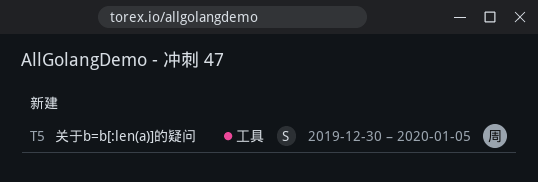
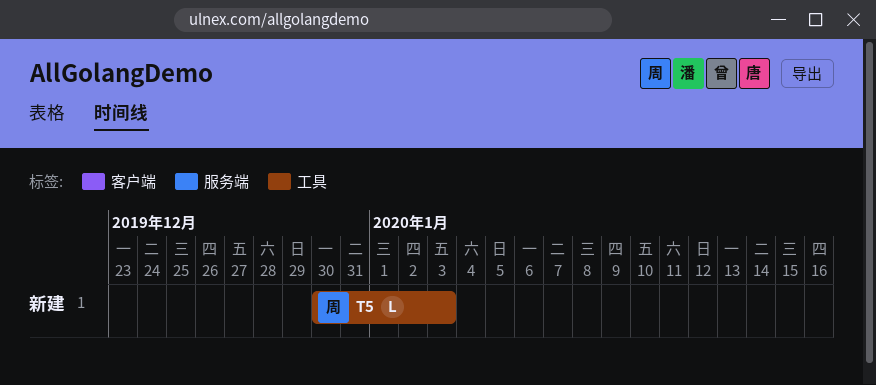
T5, estimate: S -> L
T5, due: Jan 5 -> Jan 3

